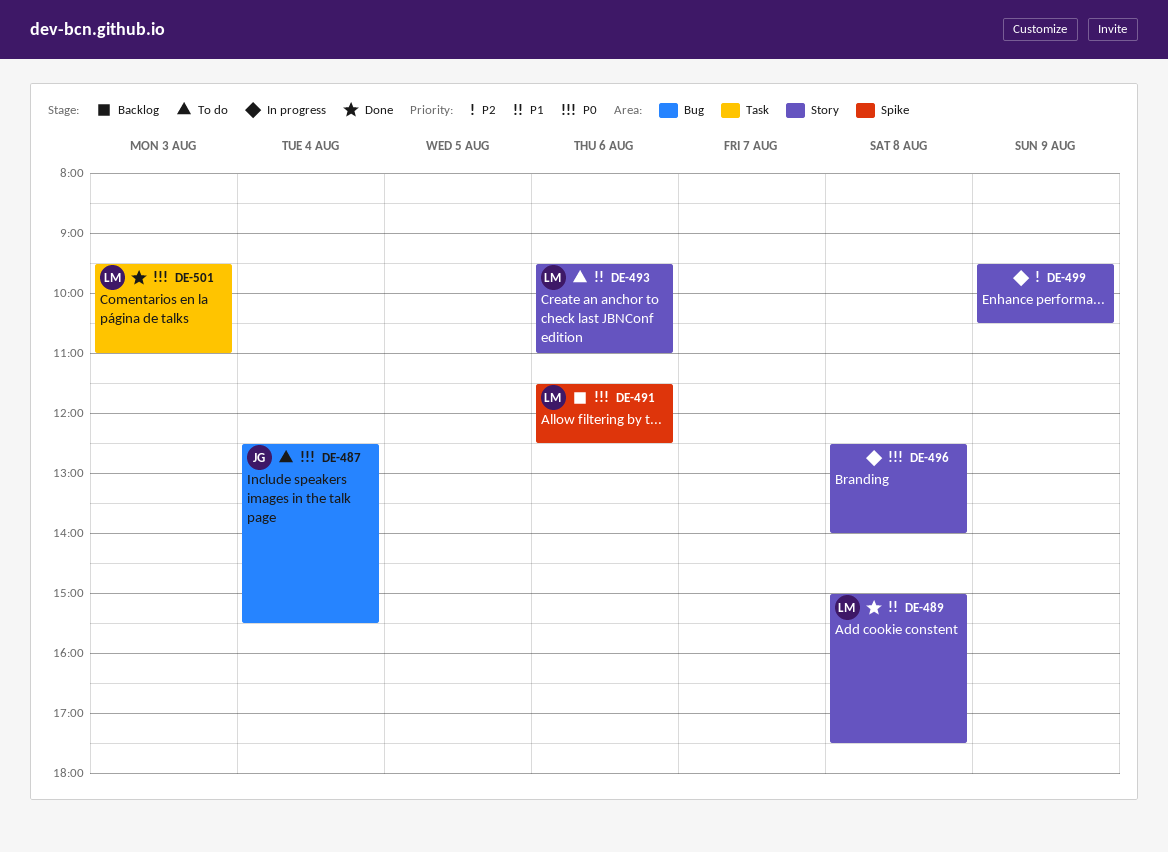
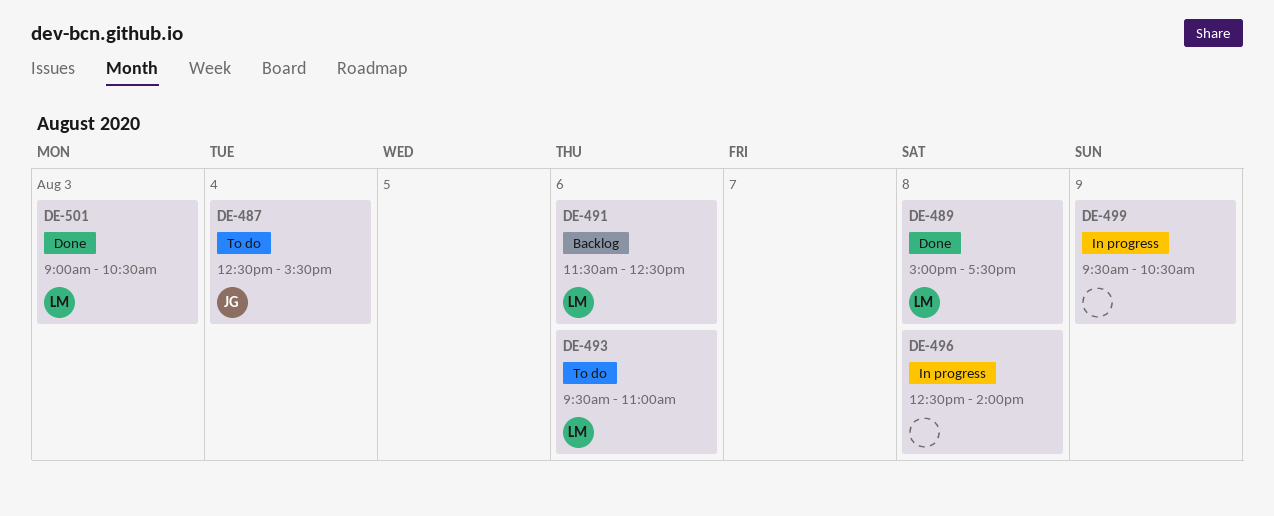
DE-501, begins: 09:30 -> 09:00
DE-501, ends: 11:00 -> 10:30

